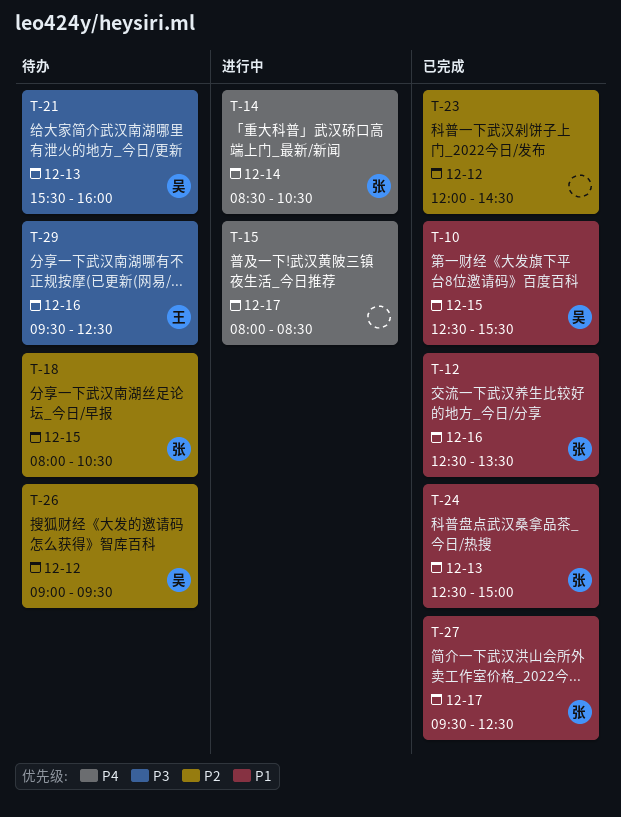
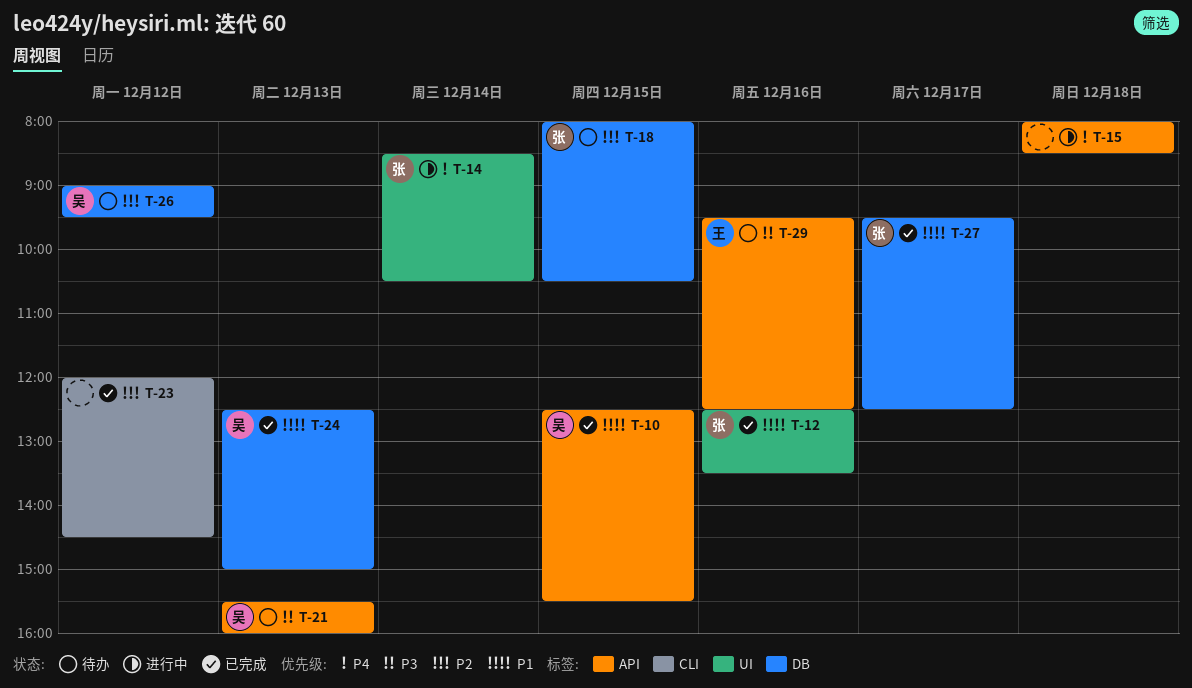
T-15, day: Dec 17 -> Dec 18
T-24, owner: 张 -> 吴

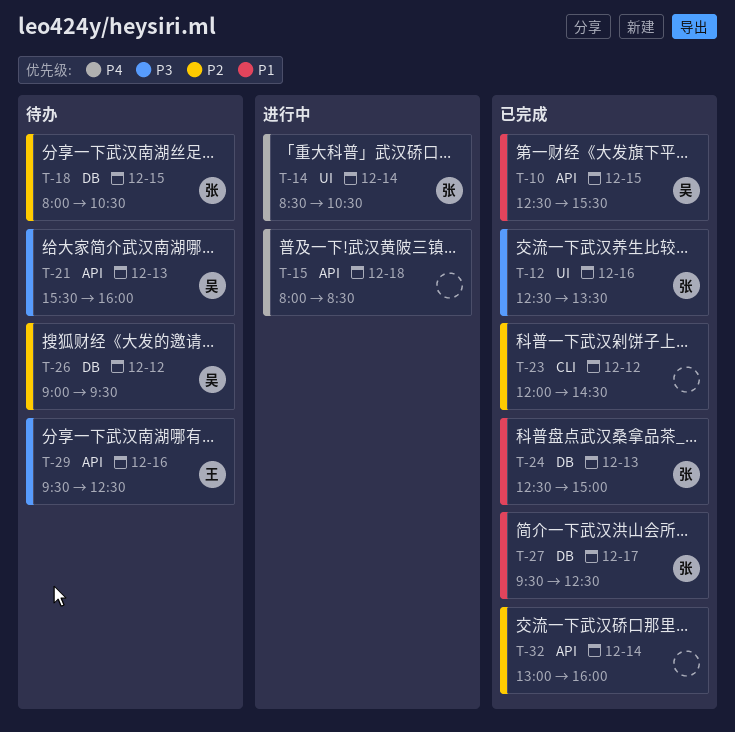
T-12, priority: P1 -> P3
T-24, owner: 吴 -> 张
T-32: none -> present

